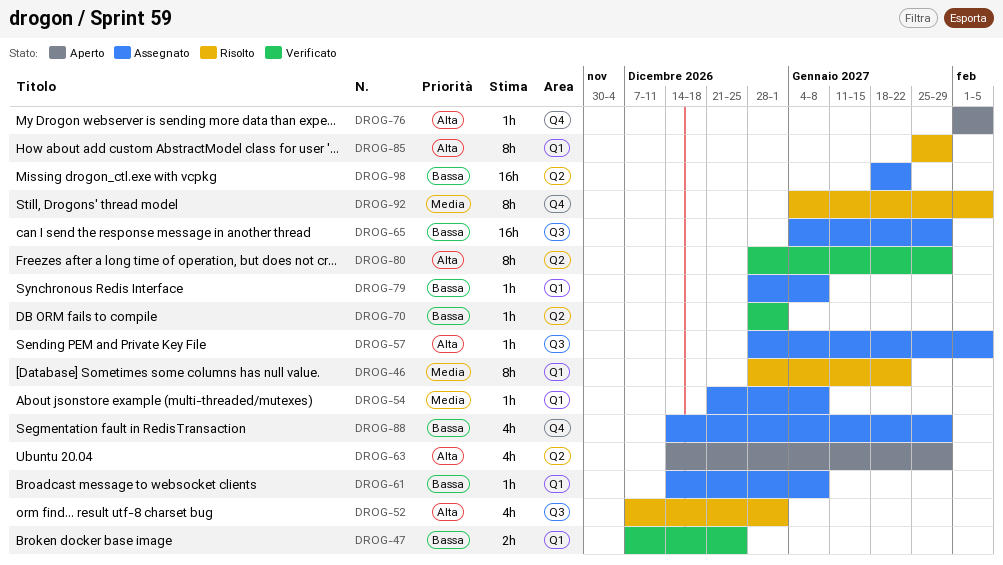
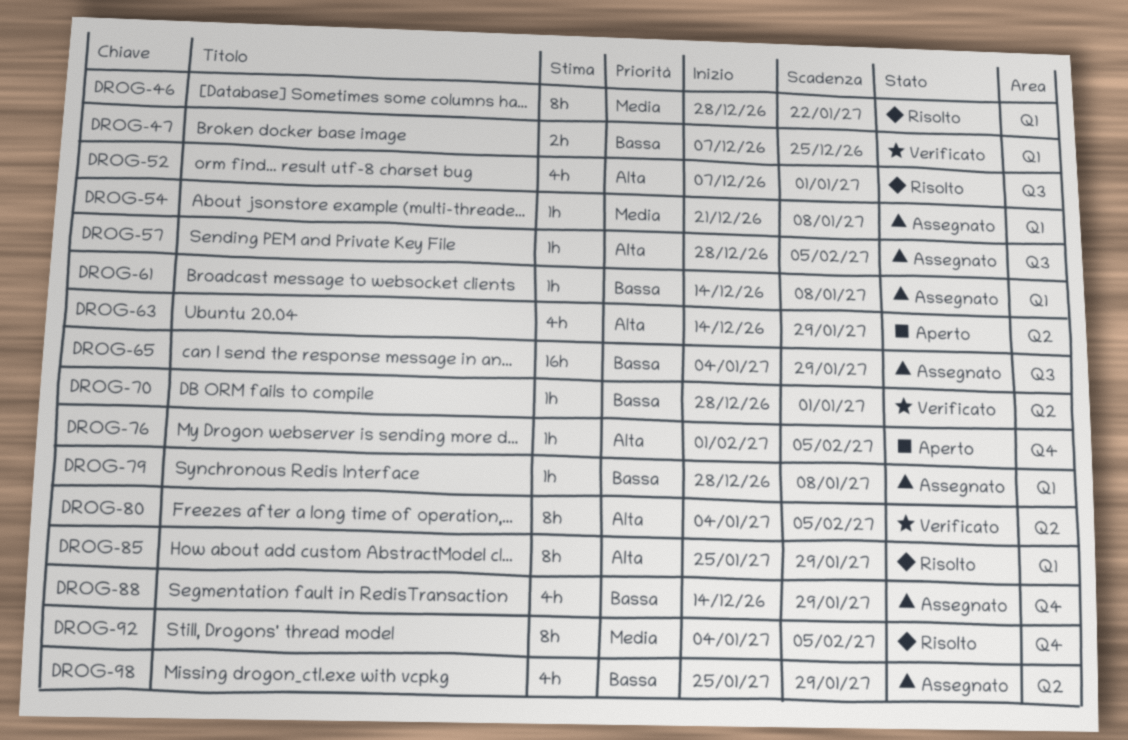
DROG-80, start: Dec 28 -> Jan 4
DROG-80, due: Jan 29 -> Feb 5
DROG-98, estimate: 16h -> 4h
DROG-98, start: Jan 18 -> Jan 25
DROG-98, due: Jan 22 -> Jan 29

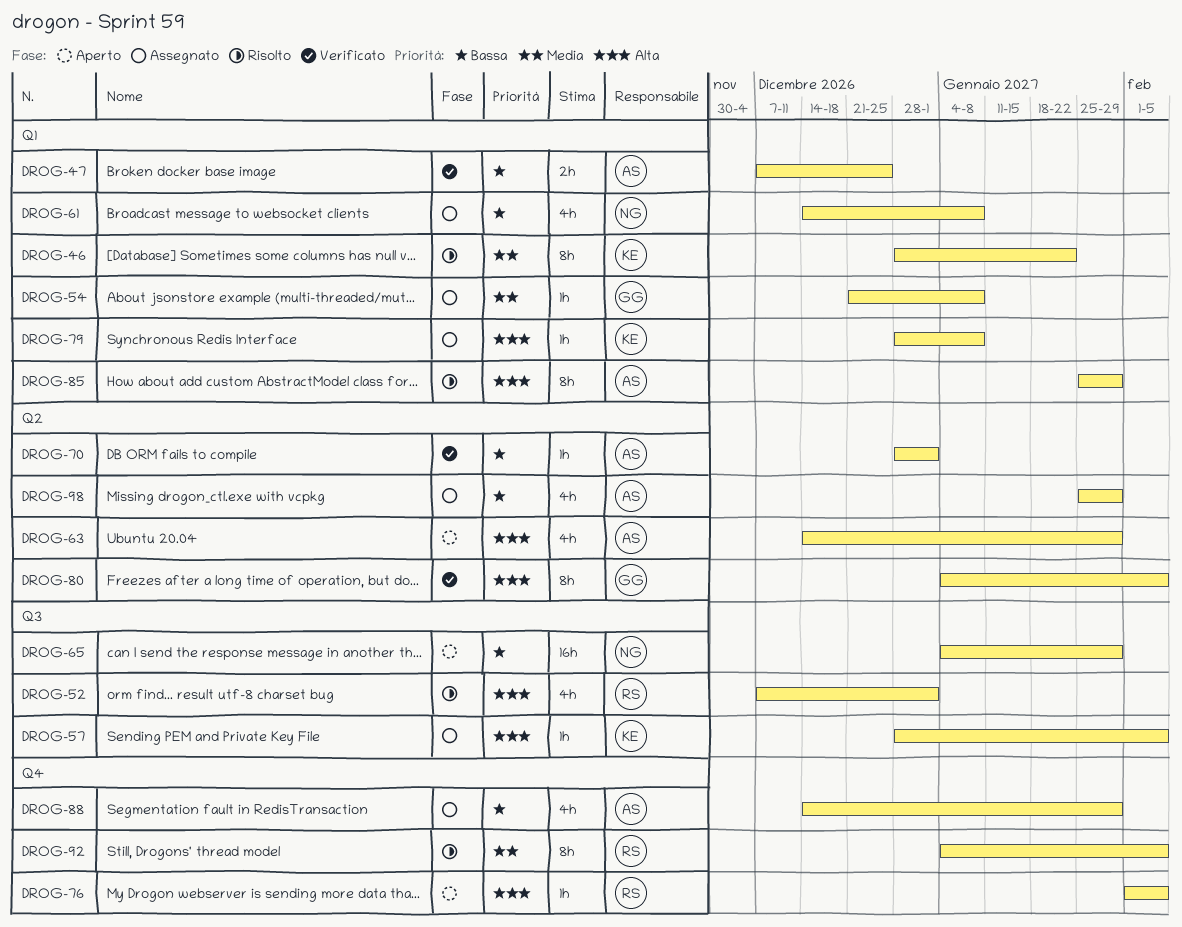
DROG-61, estimate: 1h -> 4h
DROG-65, status: Assegnato -> Aperto
DROG-79, priority: Bassa -> Alta

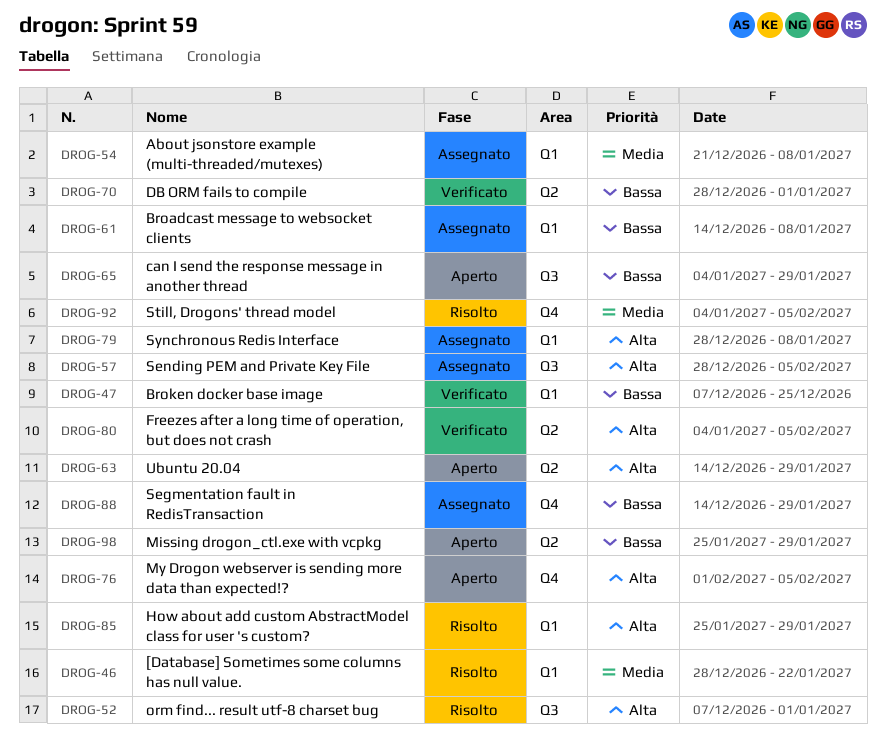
DROG-98, status: Assegnato -> Aperto

